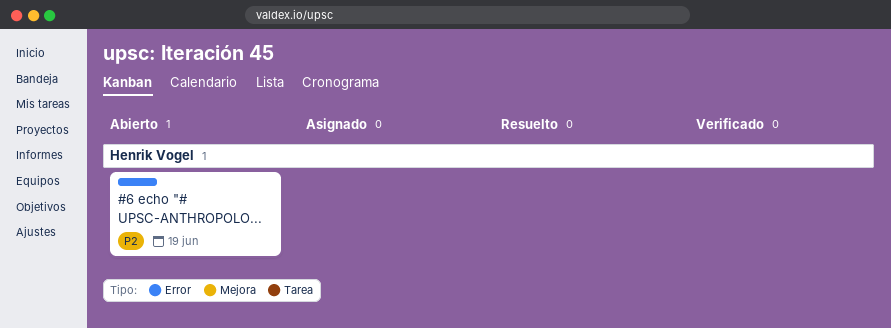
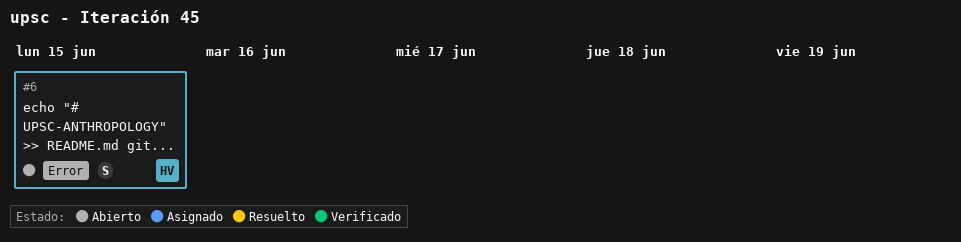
#6, due: Jun 19 -> Jun 15

